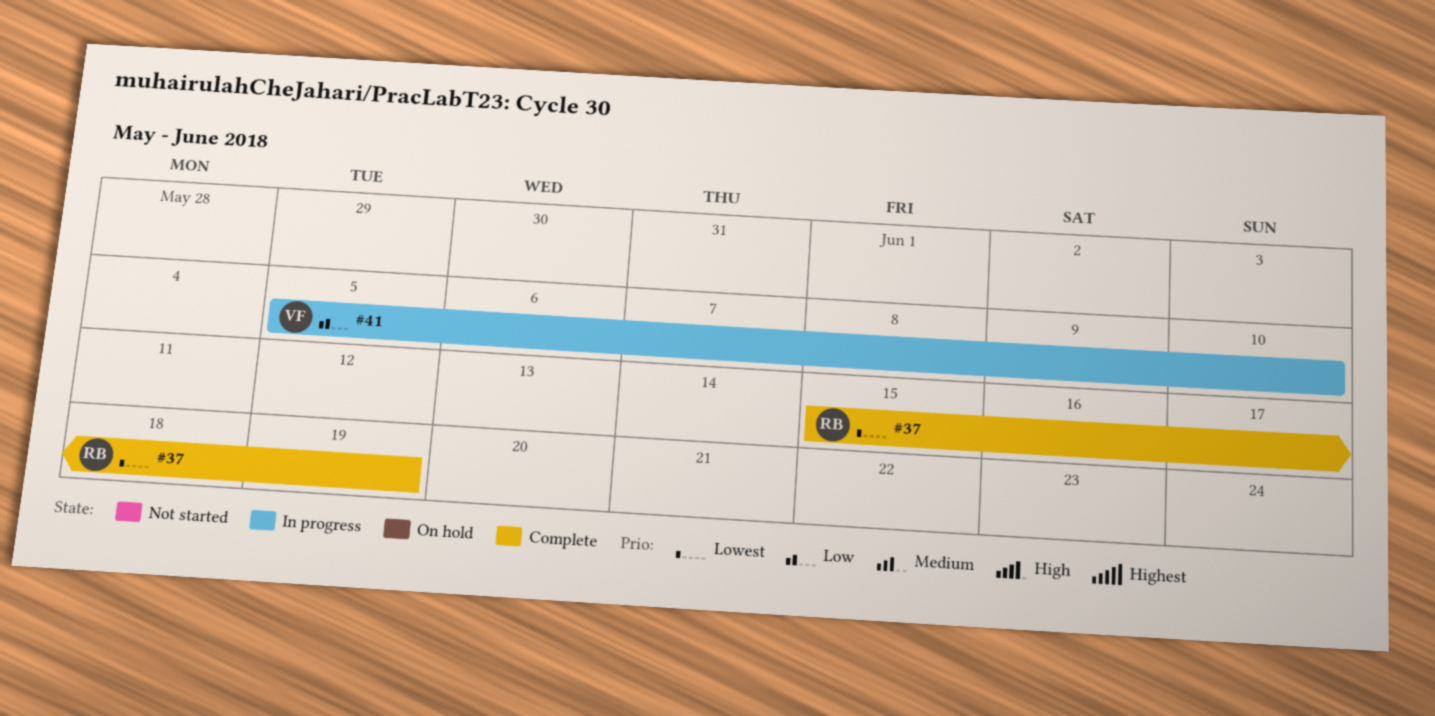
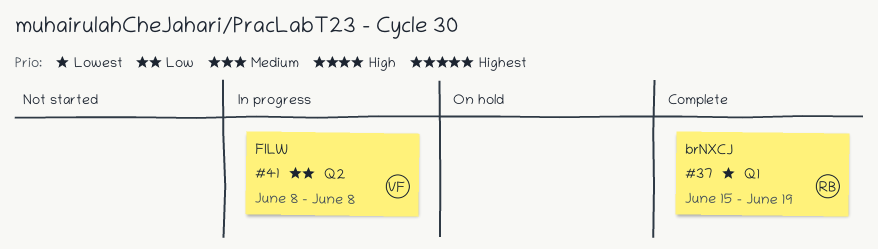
#41, start: Jun 5 -> Jun 8
#41, due: Jun 10 -> Jun 8

